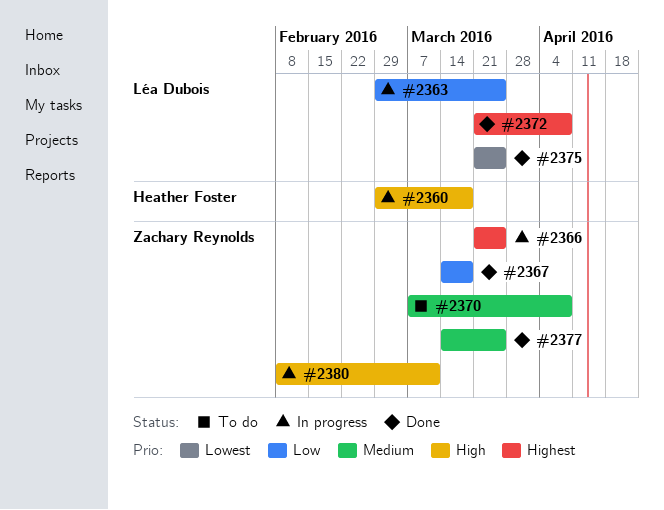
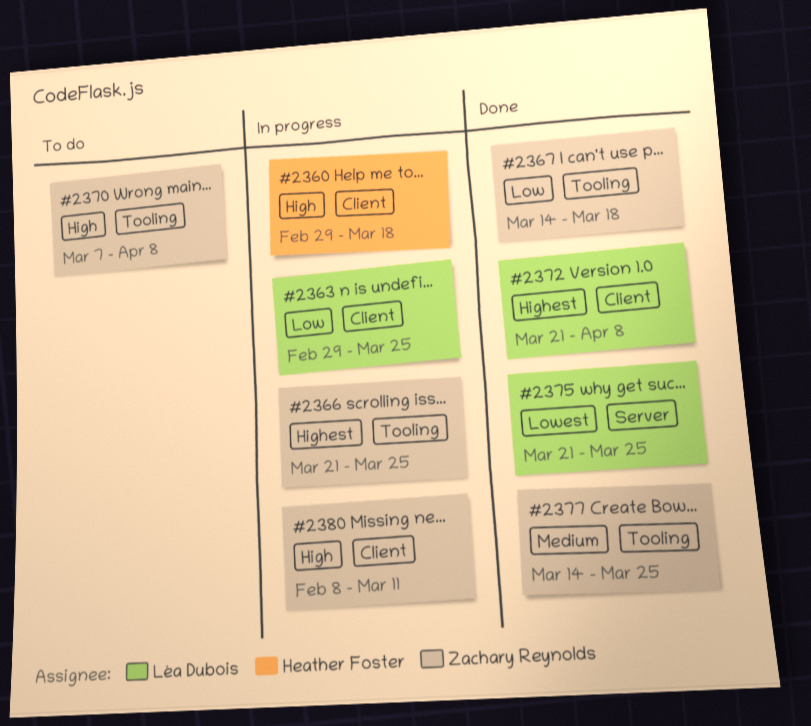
#2370, priority: Medium -> High

